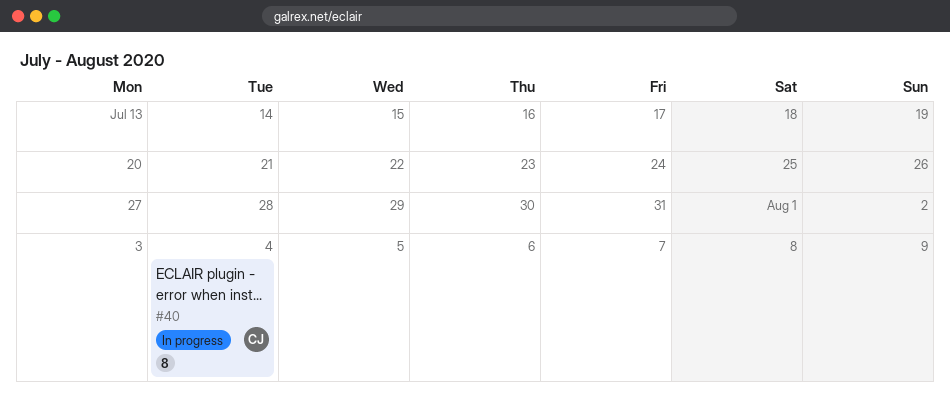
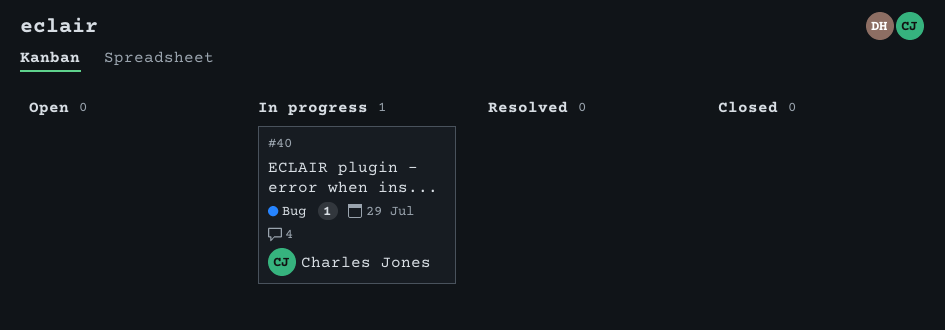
#40, estimate: 8 -> 1
#40, due: Aug 4 -> Jul 29

